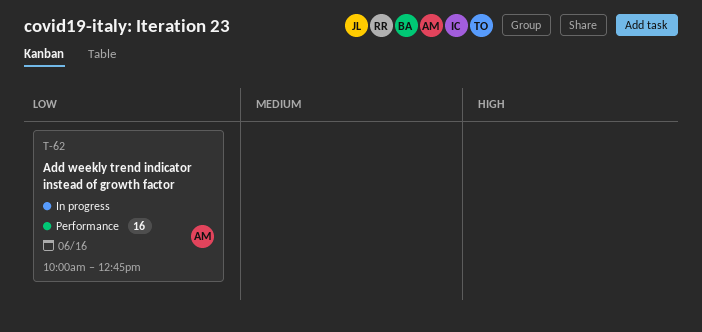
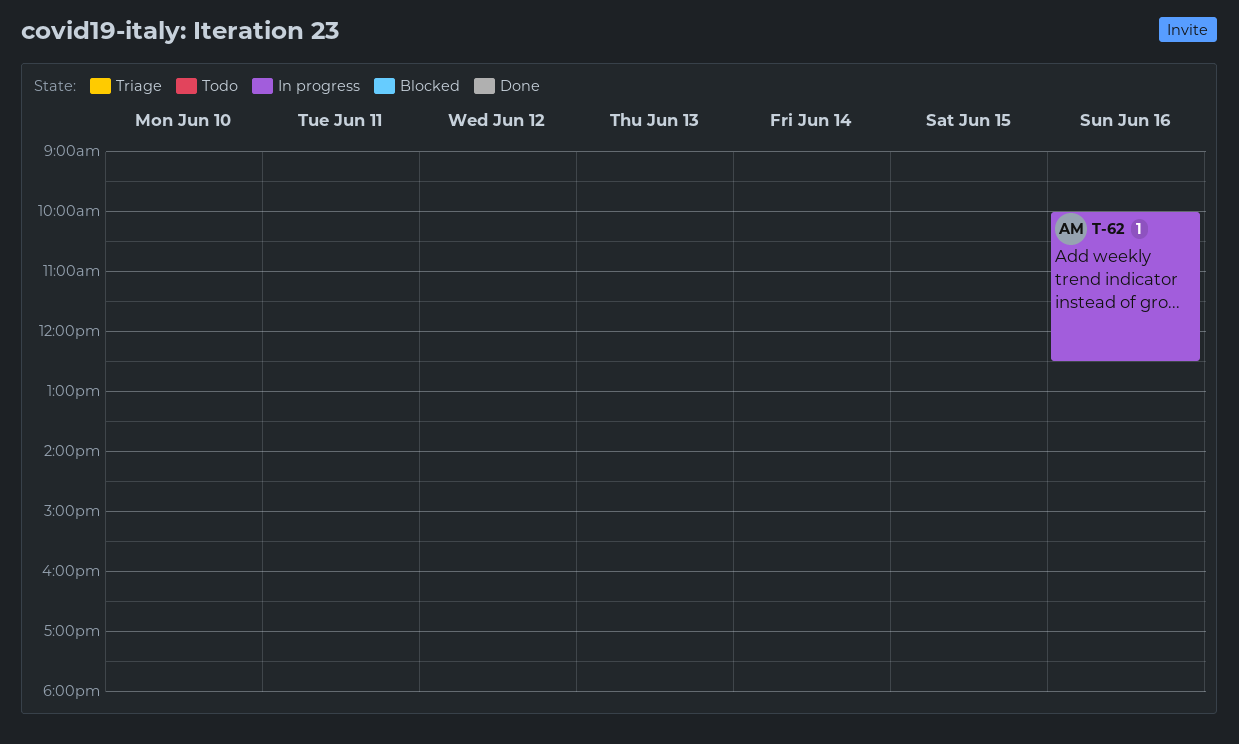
T-62, estimate: 16 -> 1
T-62, ends: 12:45 -> 12:30

